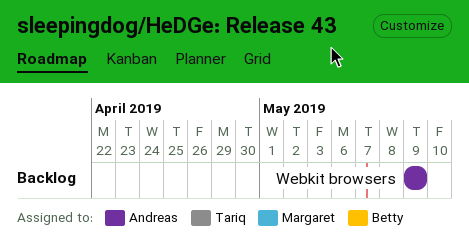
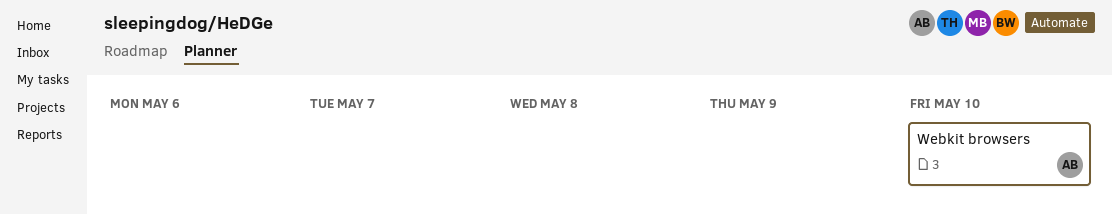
Webkit browsers, due: May 9 -> May 10

